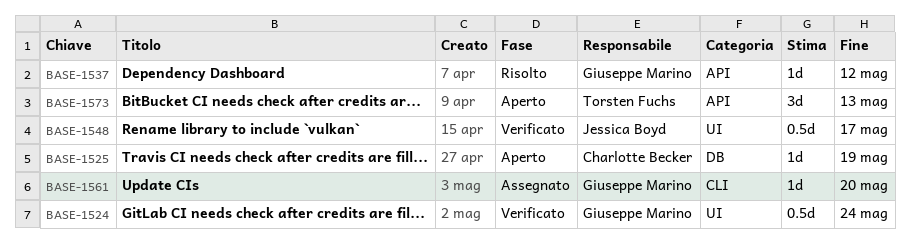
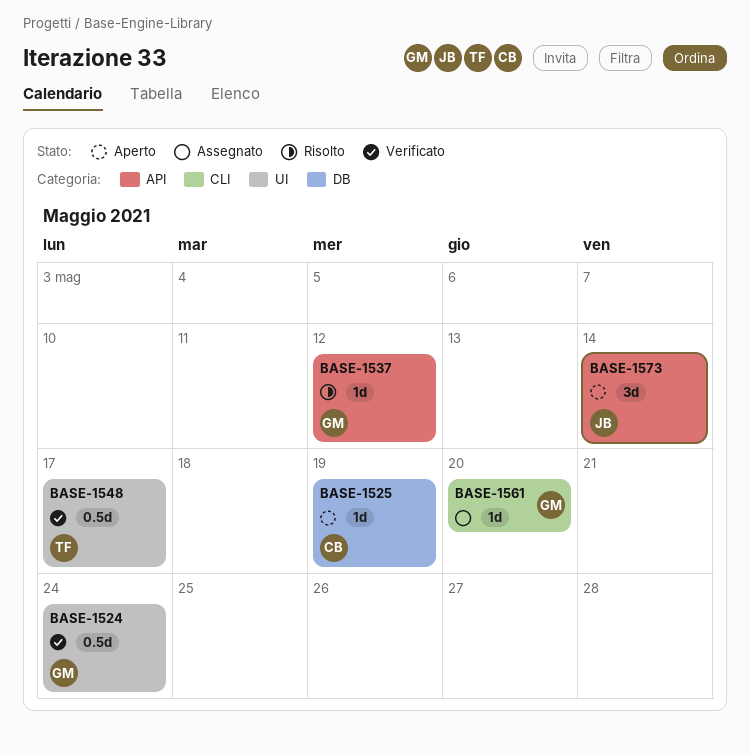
BASE-1548, owner: Jessica Boyd -> Torsten Fuchs
BASE-1573, owner: Torsten Fuchs -> Jessica Boyd
BASE-1573, due: May 13 -> May 14

